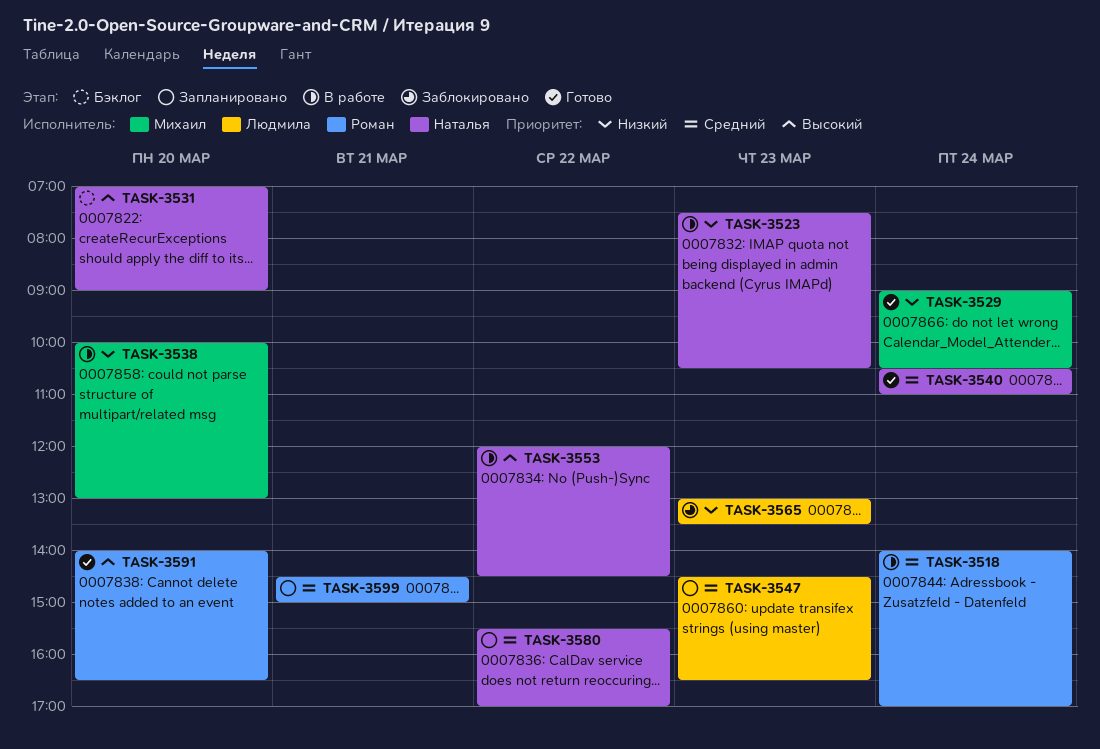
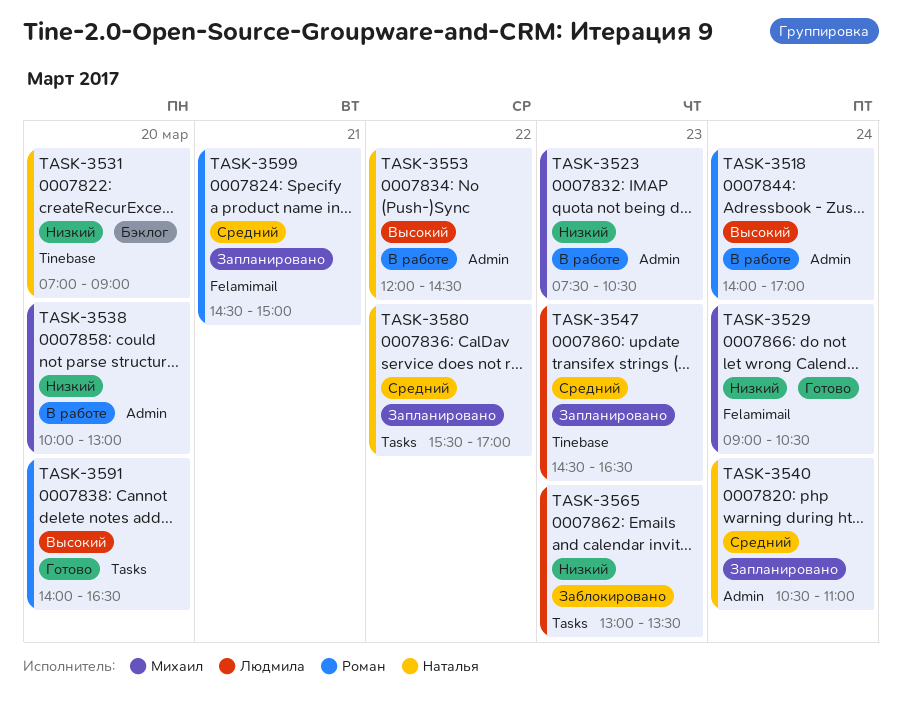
TASK-3518, priority: Средний -> Высокий
TASK-3523, owner: Наталья -> Михаил
TASK-3531, priority: Высокий -> Низкий
TASK-3540, status: Готово -> Запланировано

